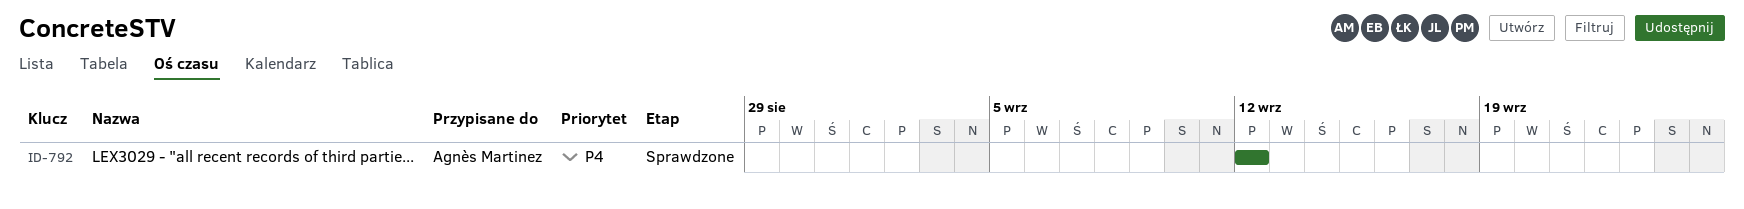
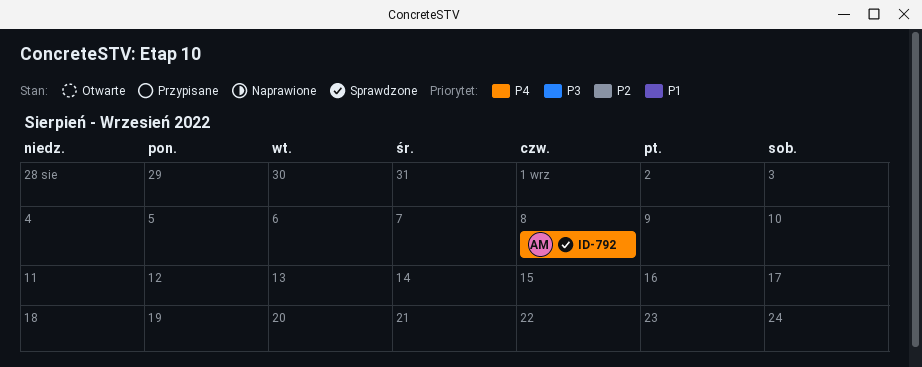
ID-792, start: Sep 12 -> Sep 8
ID-792, due: Sep 12 -> Sep 8

